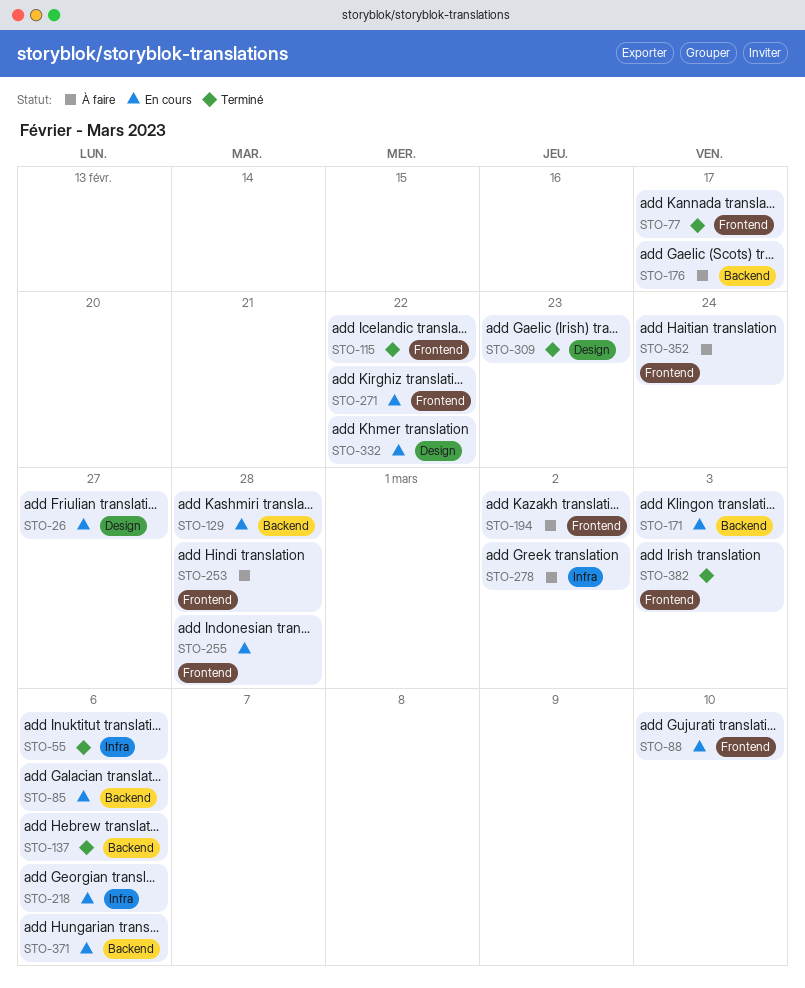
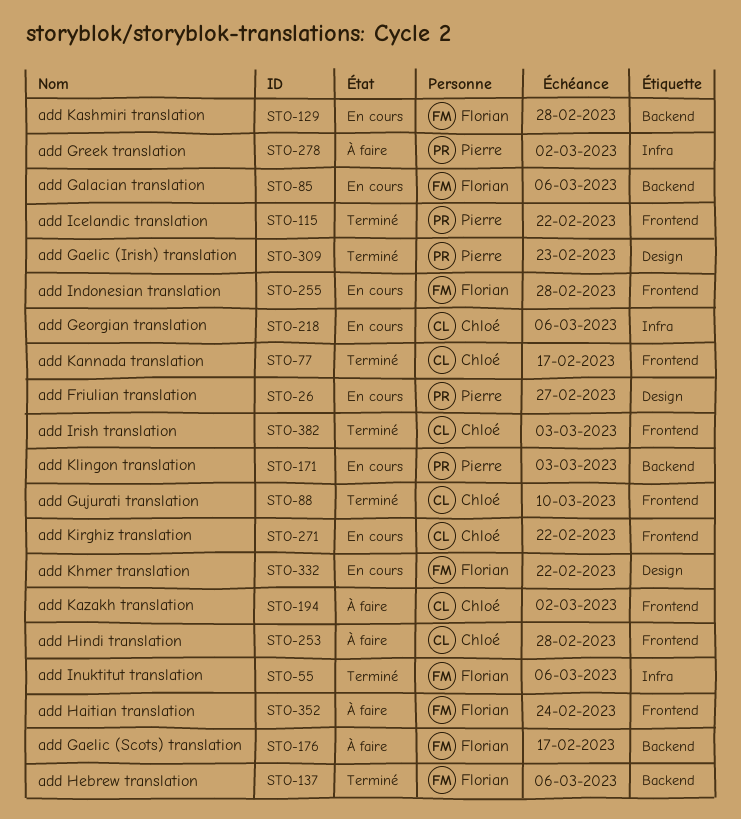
STO-88, status: En cours -> Terminé
STO-371: present -> none

